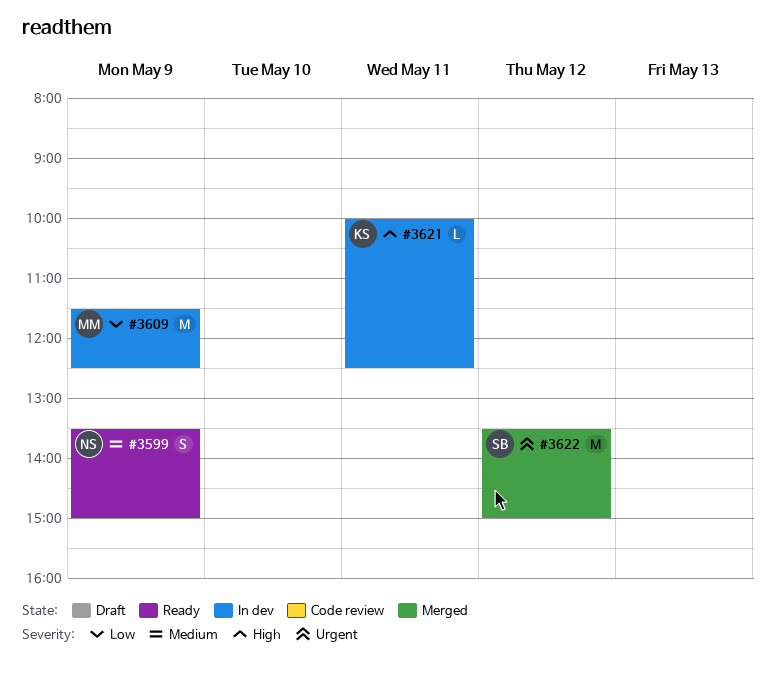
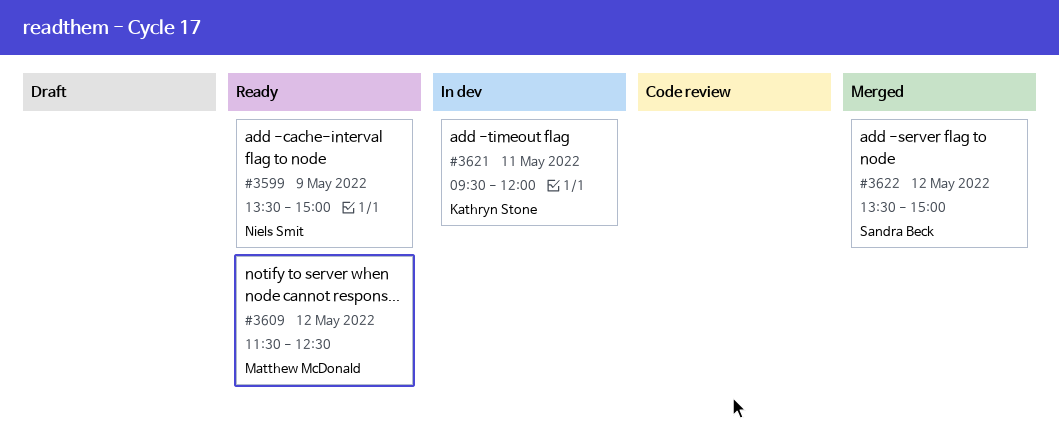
#3609, status: In dev -> Ready
#3609, day: May 9 -> May 12
#3621, begins: 10:00 -> 09:30
#3621, ends: 12:30 -> 12:00

